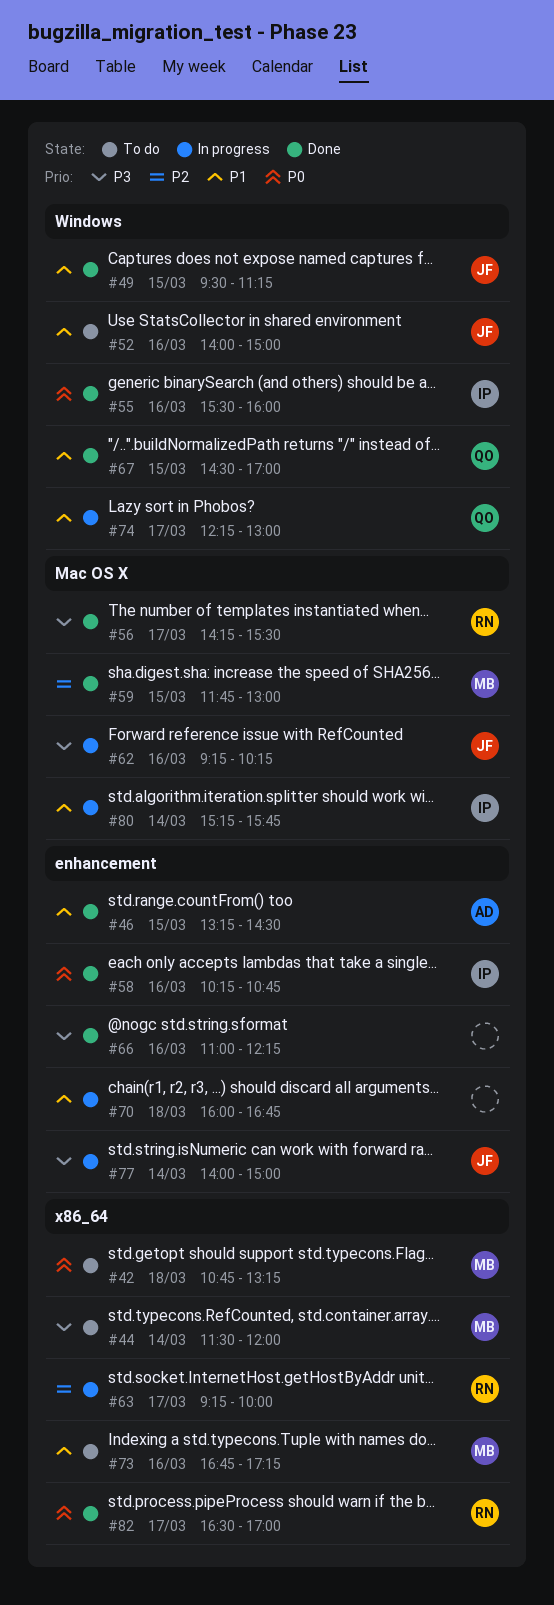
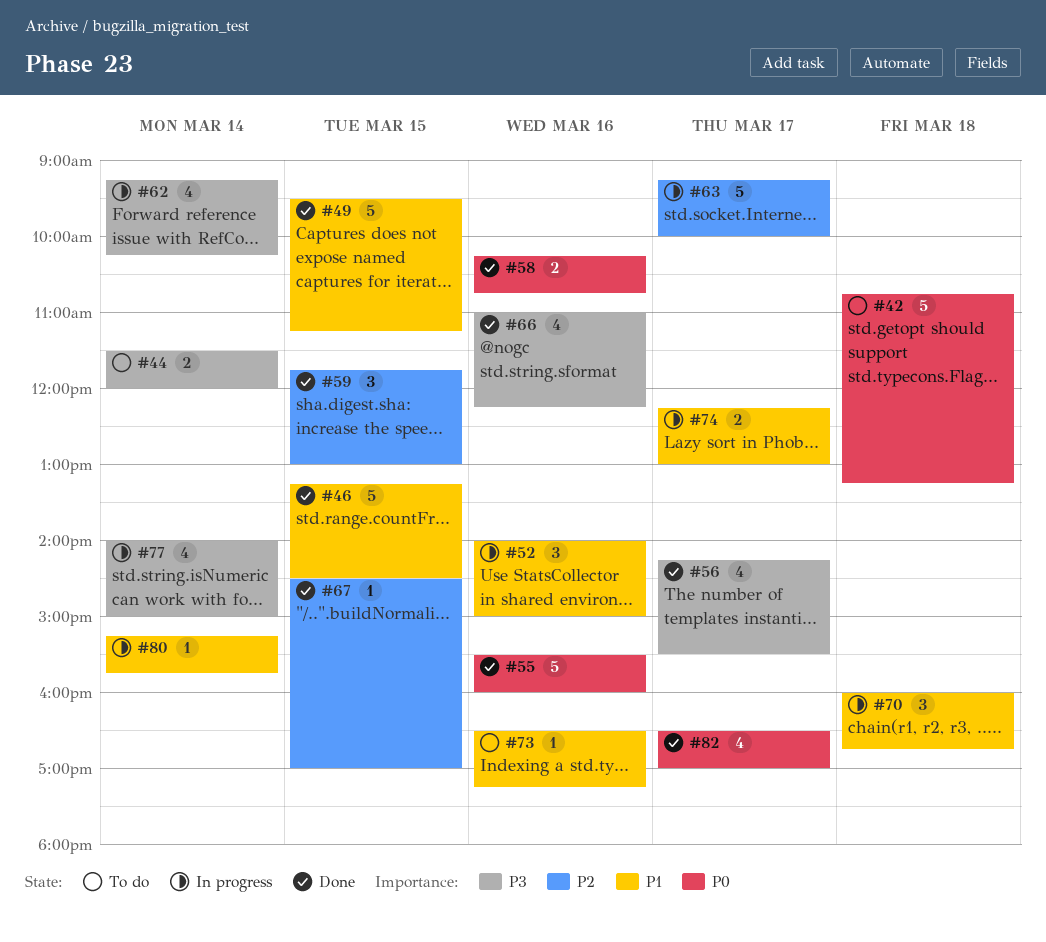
#52, status: To do -> In progress
#62, day: Mar 16 -> Mar 14
#67, priority: P1 -> P2
#73, begins: 16:45 -> 16:30

